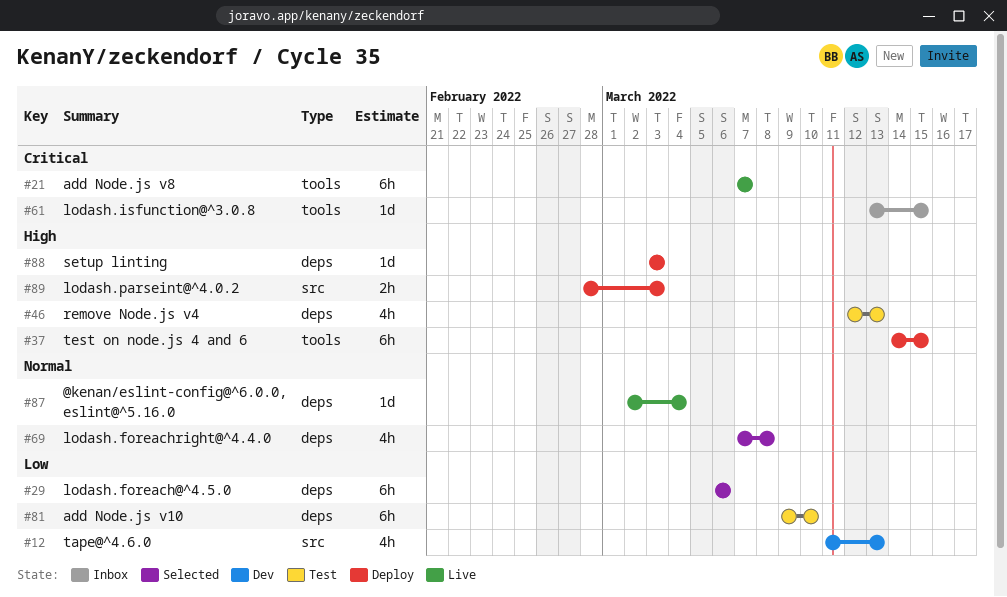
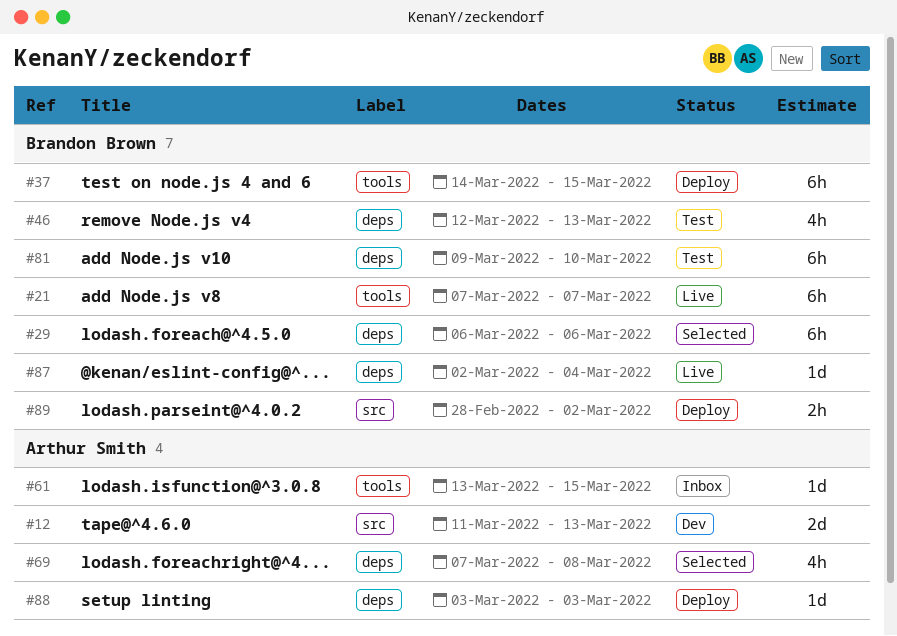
#12, estimate: 4h -> 2d
#89, due: Mar 3 -> Mar 2

